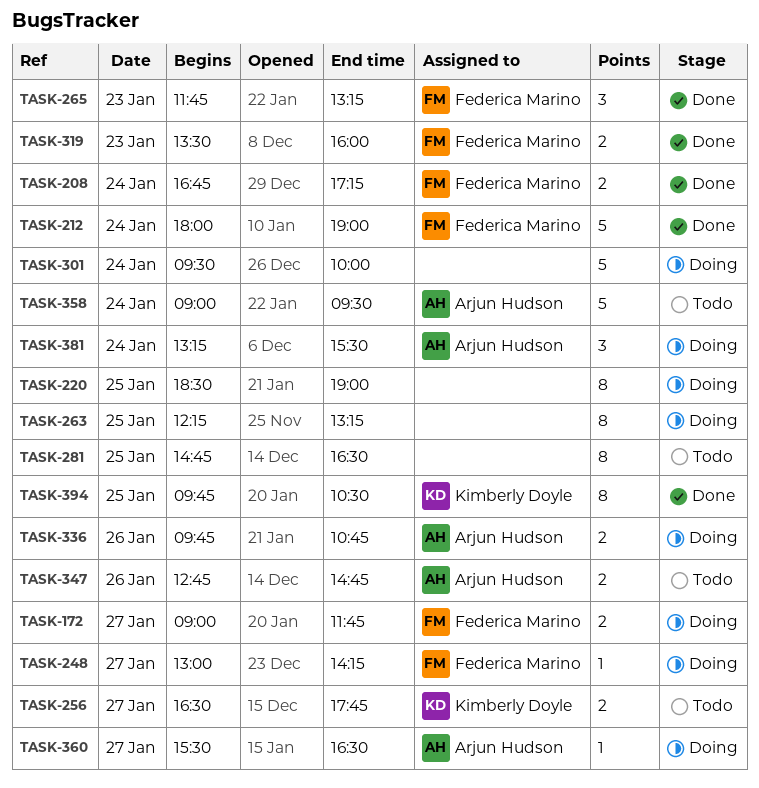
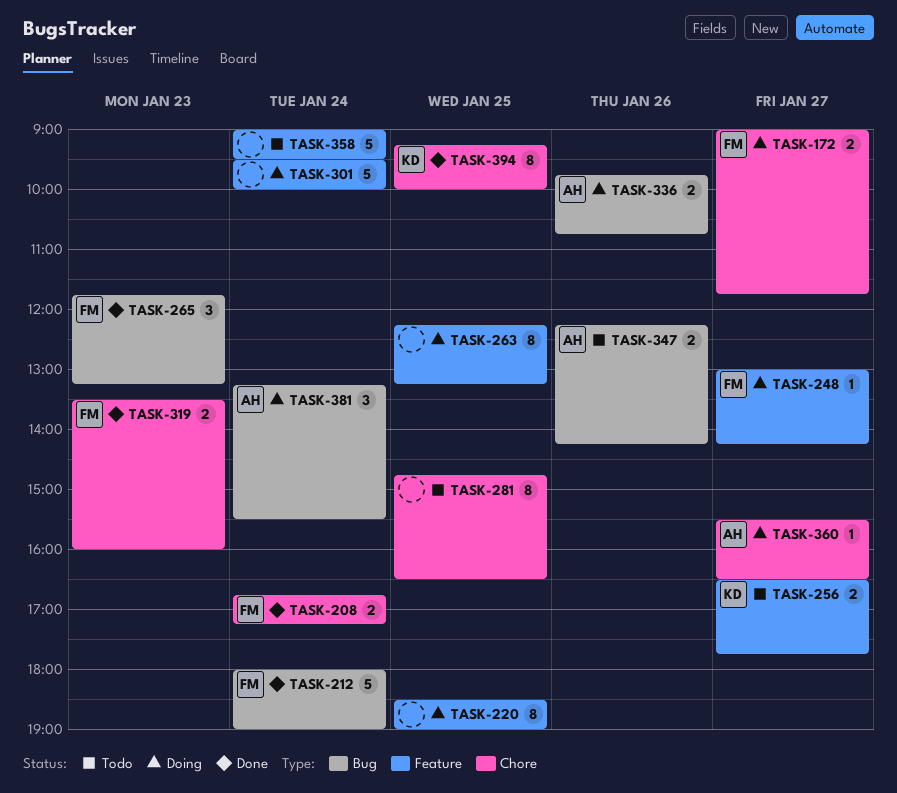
TASK-347, begins: 12:45 -> 12:15
TASK-347, ends: 14:45 -> 14:15
TASK-358, owner: Arjun Hudson -> none
TASK-394, begins: 09:45 -> 09:15
TASK-394, ends: 10:30 -> 10:00

